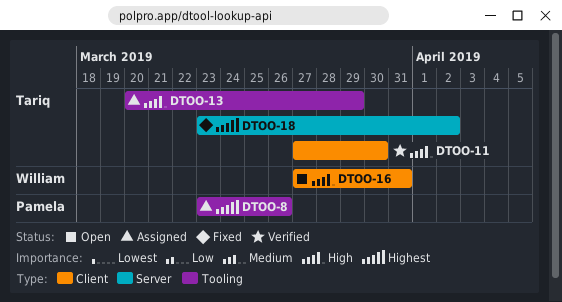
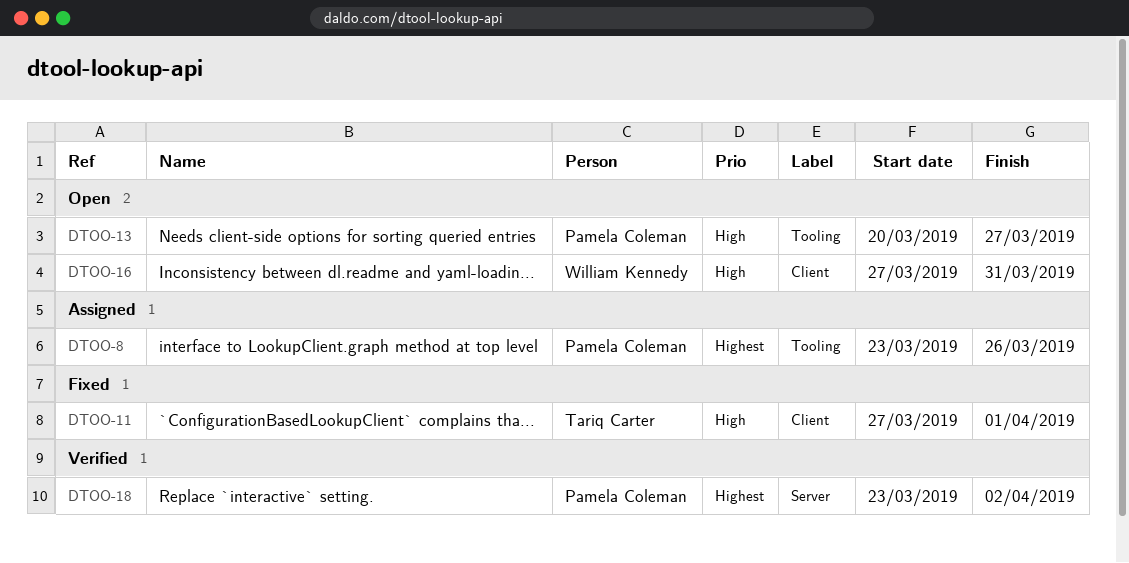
DTOO-11, status: Verified -> Fixed
DTOO-11, due: Mar 30 -> Apr 1
DTOO-13, status: Assigned -> Open
DTOO-13, owner: Tariq Carter -> Pamela Coleman
DTOO-13, due: Mar 29 -> Mar 27
DTOO-18, status: Fixed -> Verified
DTOO-18, owner: Tariq Carter -> Pamela Coleman

